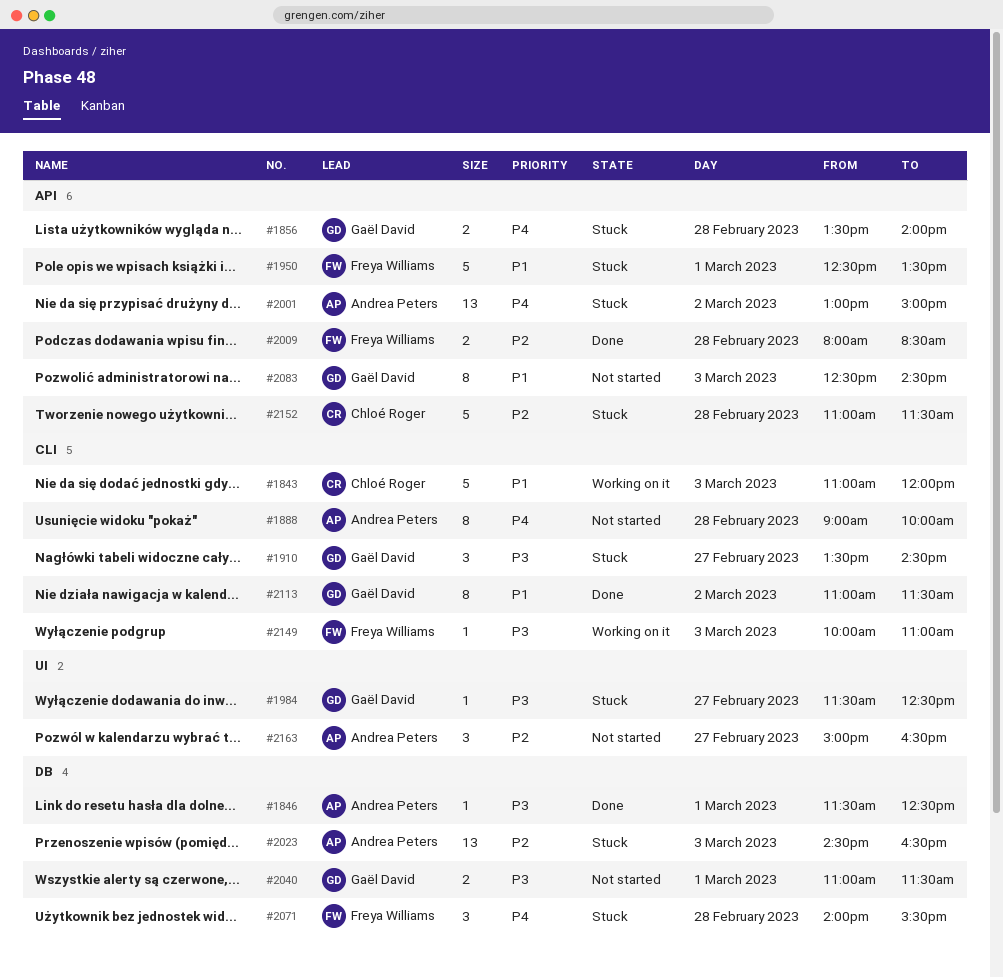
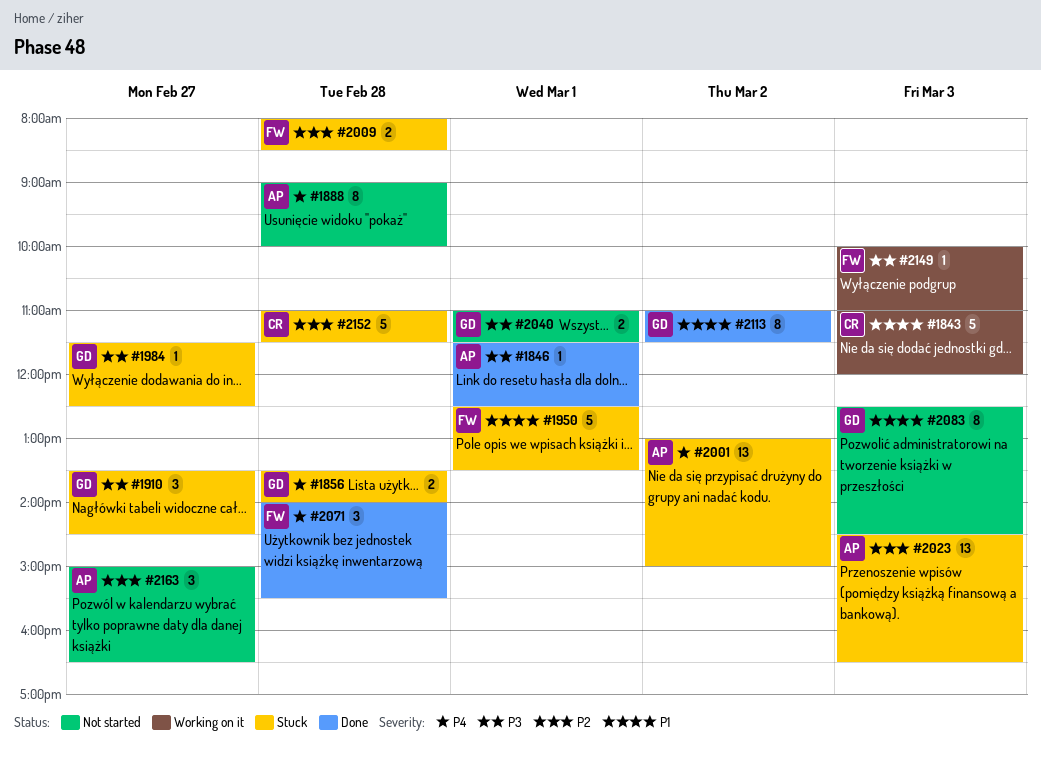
#2009, status: Done -> Stuck
#2071, status: Stuck -> Done

